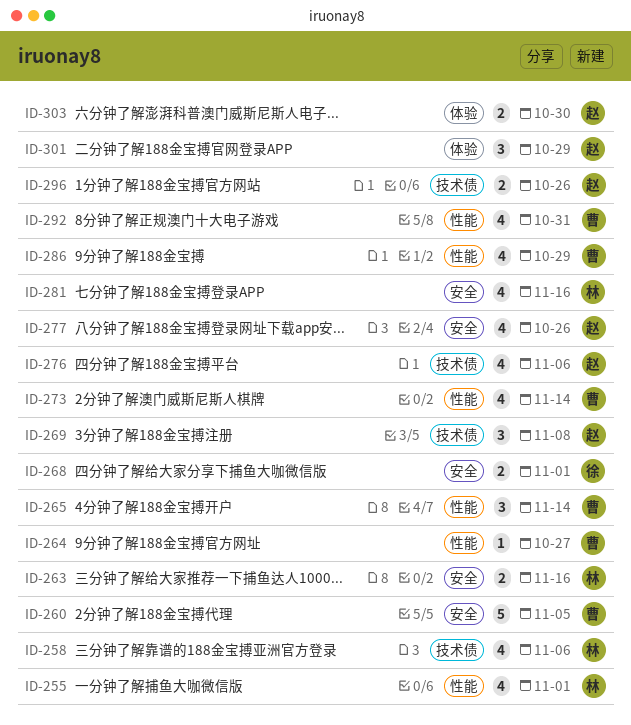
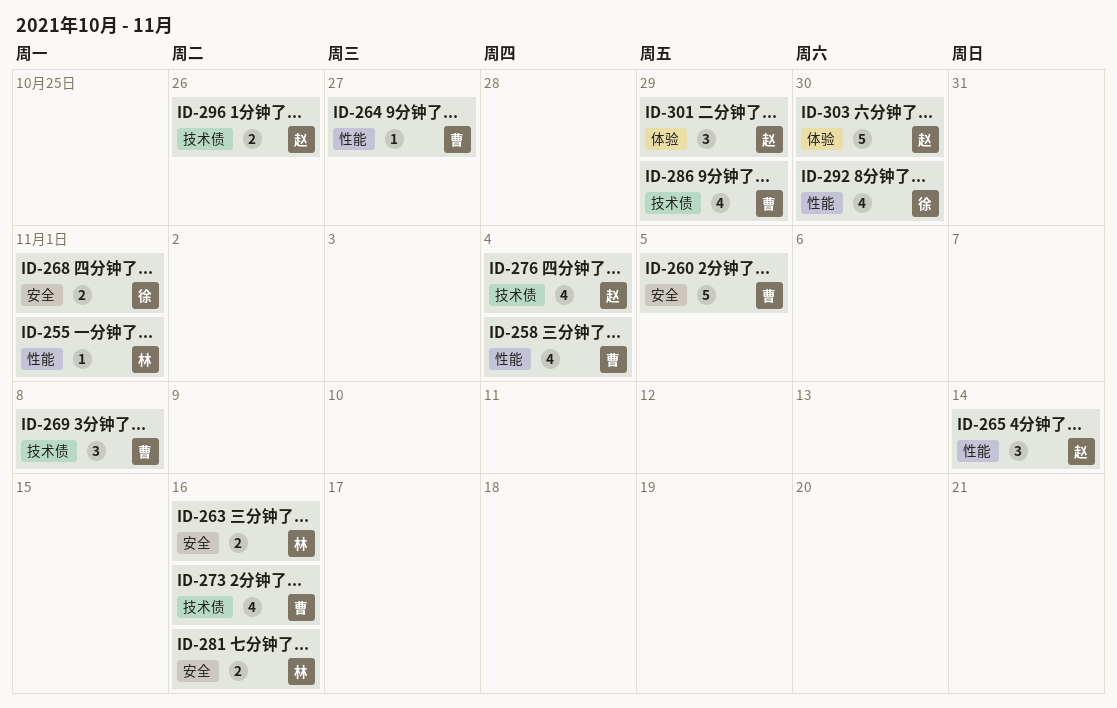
ID-255, estimate: 4 -> 1
ID-258, owner: 林 -> 曹
ID-258, label: 技术债 -> 性能
ID-258, due: Nov 6 -> Nov 4
ID-265, owner: 曹 -> 赵
ID-269, owner: 赵 -> 曹
ID-273, label: 性能 -> 技术债
ID-273, due: Nov 14 -> Nov 16
ID-276, due: Nov 6 -> Nov 4
ID-277: present -> none
ID-281, estimate: 4 -> 2
ID-286, label: 性能 -> 技术债
ID-292, owner: 曹 -> 徐
ID-292, due: Oct 31 -> Oct 30
ID-303, estimate: 2 -> 5

